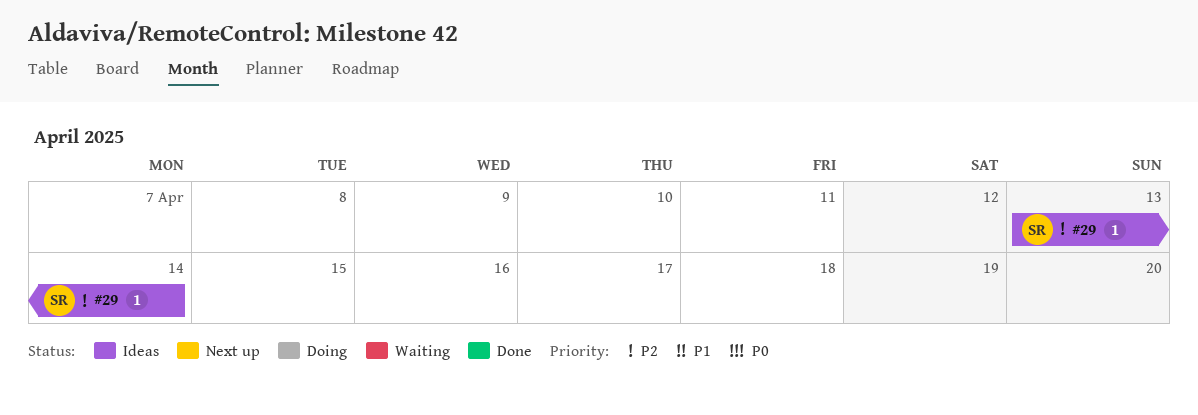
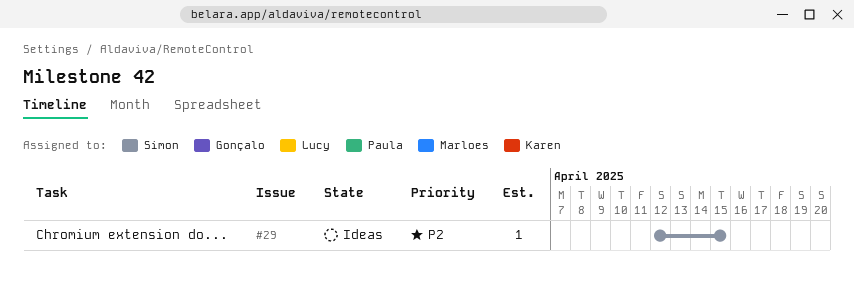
#29, start: Apr 13 -> Apr 12
#29, due: Apr 14 -> Apr 15

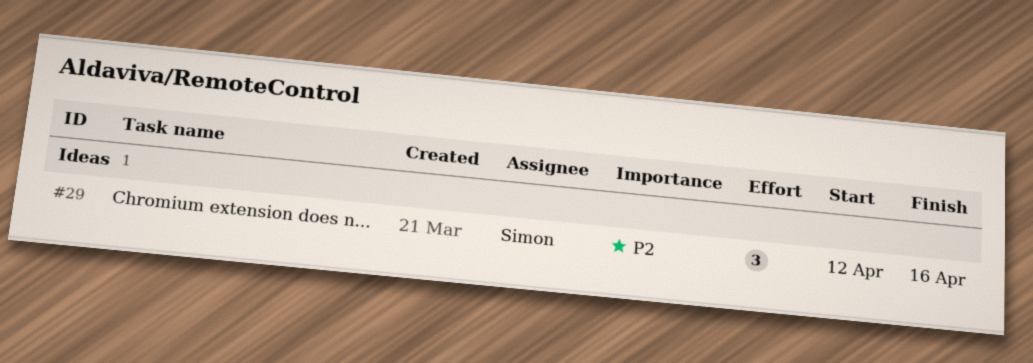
#29, estimate: 1 -> 3
#29, due: Apr 15 -> Apr 16

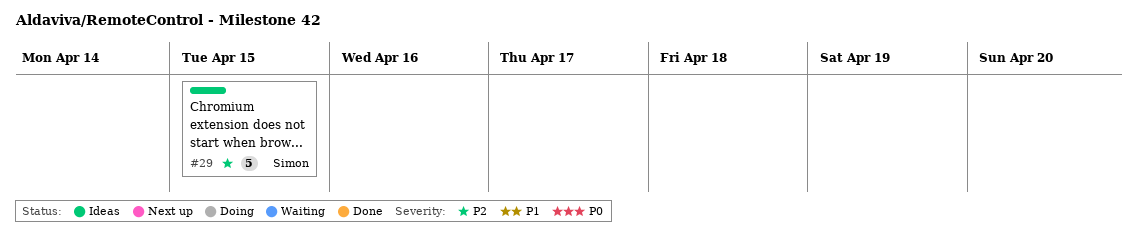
#29, estimate: 3 -> 5
#29, due: Apr 16 -> Apr 15

